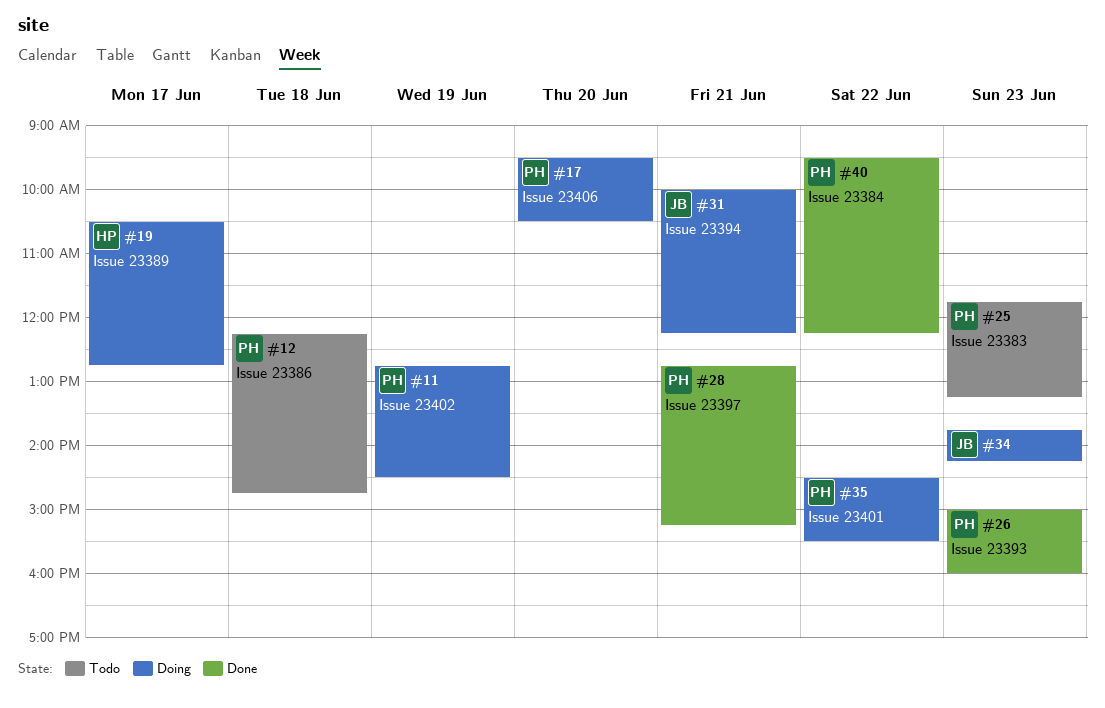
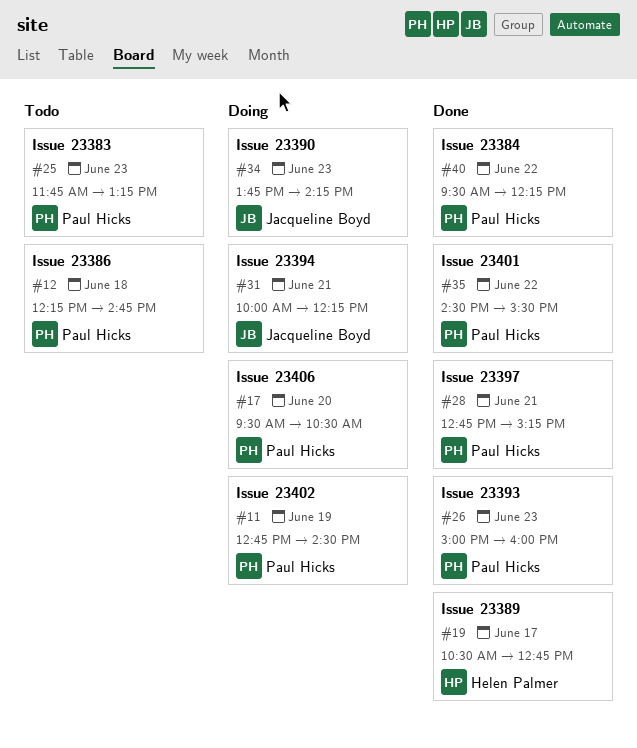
#19, status: Doing -> Done
#35, status: Doing -> Done

